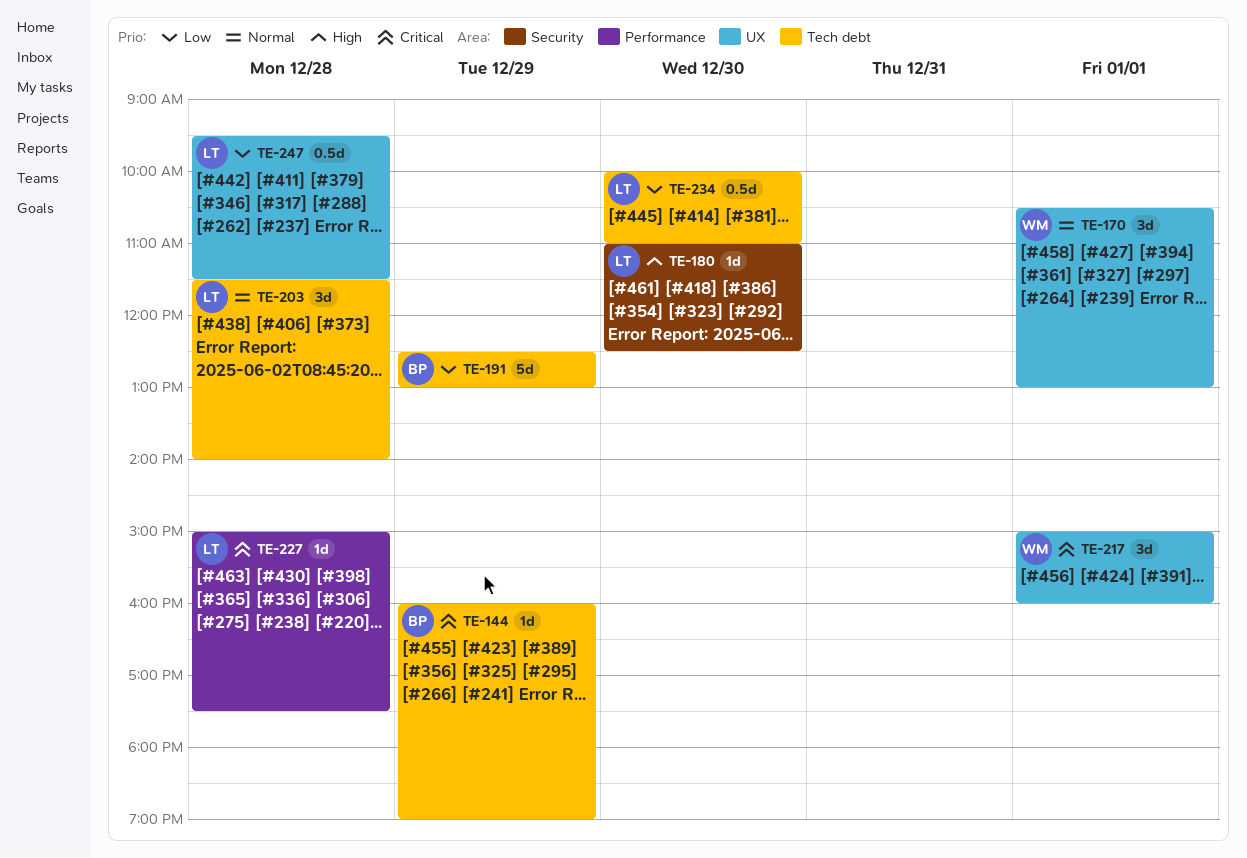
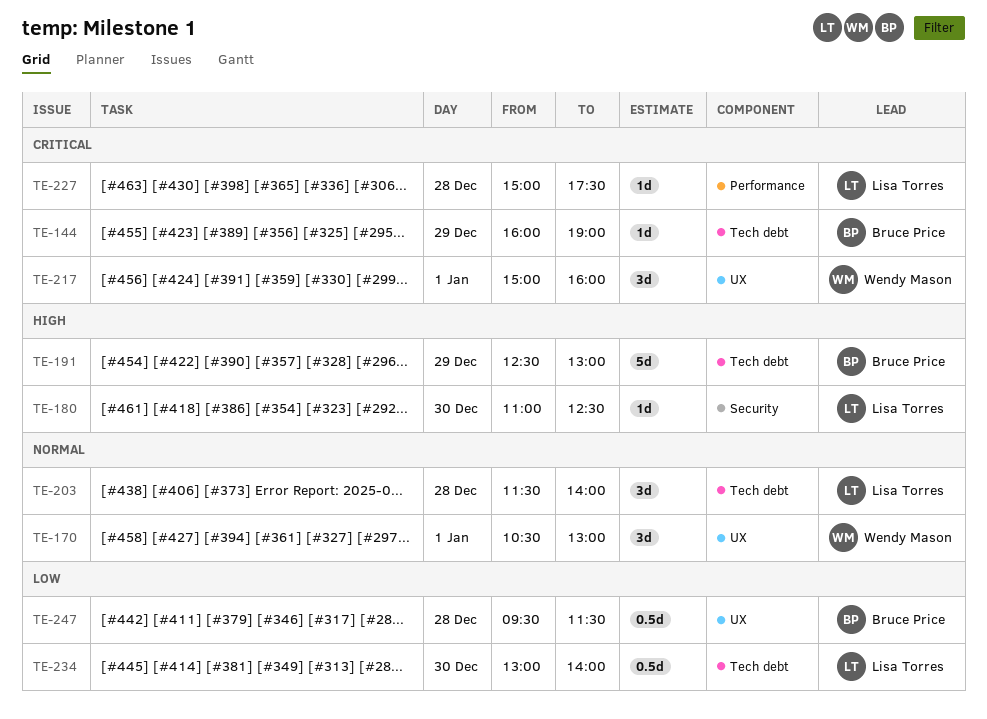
TE-191, priority: Low -> High
TE-234, begins: 10:00 -> 13:00
TE-234, ends: 11:00 -> 14:00
TE-247, owner: Lisa Torres -> Bruce Price

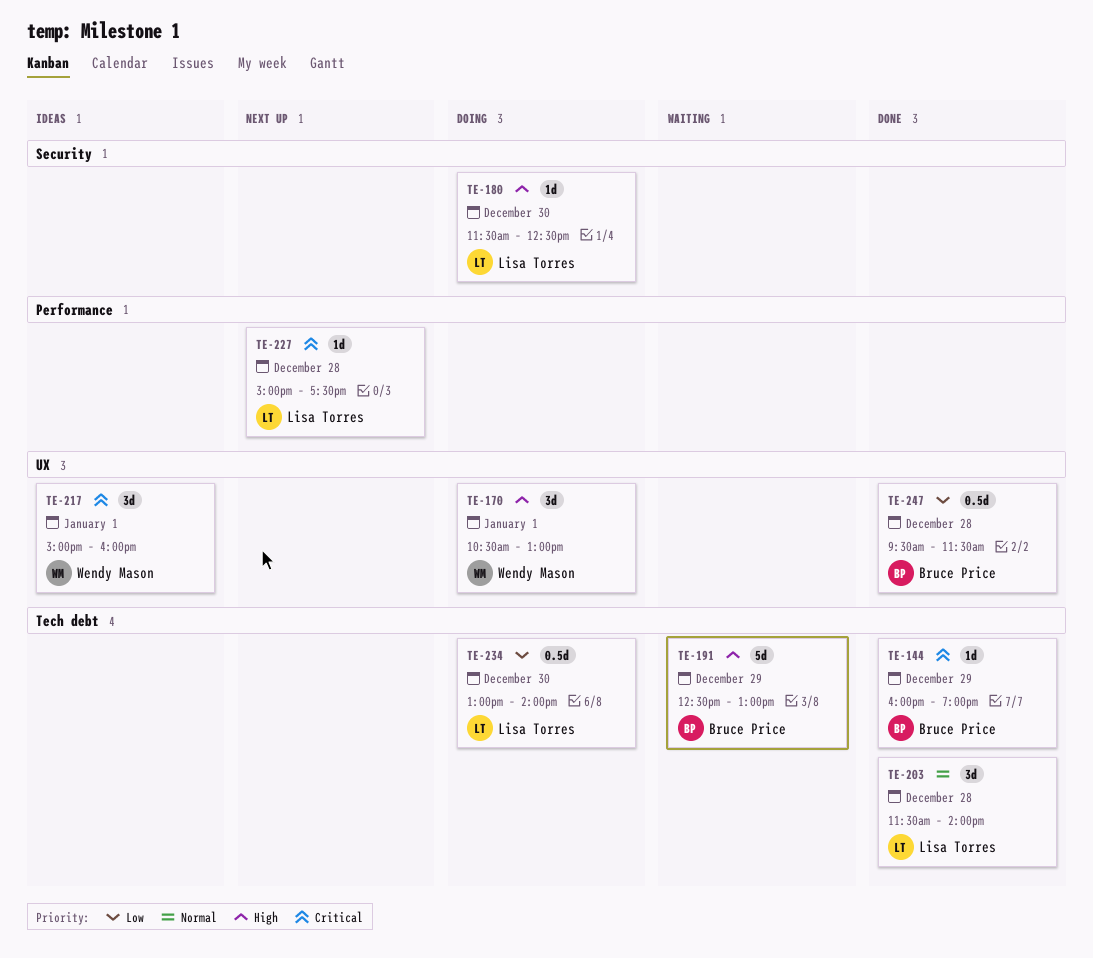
TE-170, priority: Normal -> High
TE-180, begins: 11:00 -> 11:30

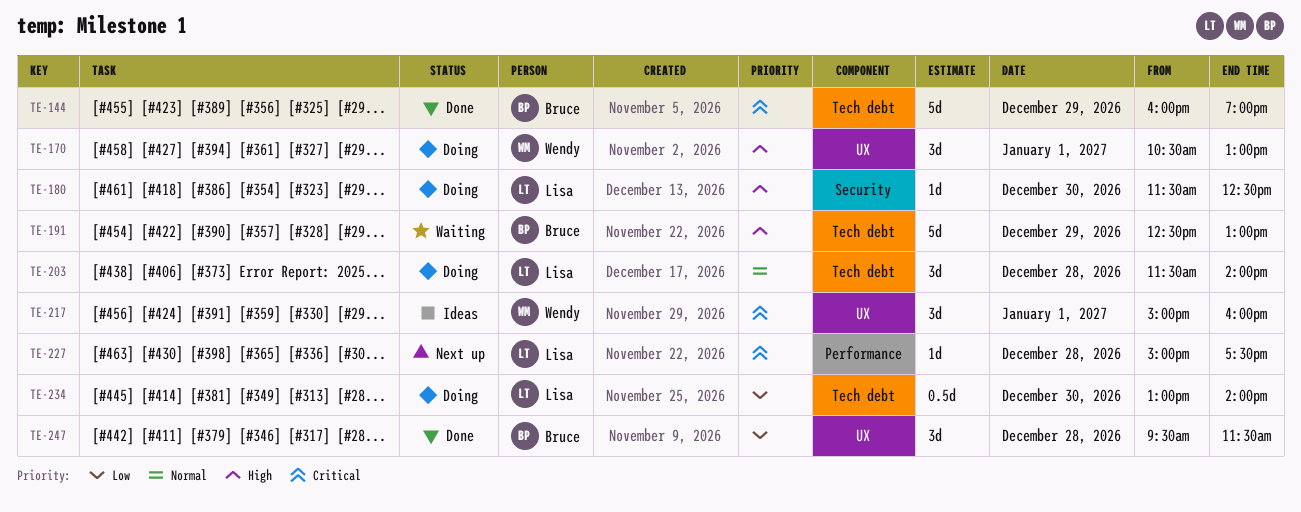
TE-144, estimate: 1d -> 5d
TE-203, status: Done -> Doing
TE-247, estimate: 0.5d -> 3d

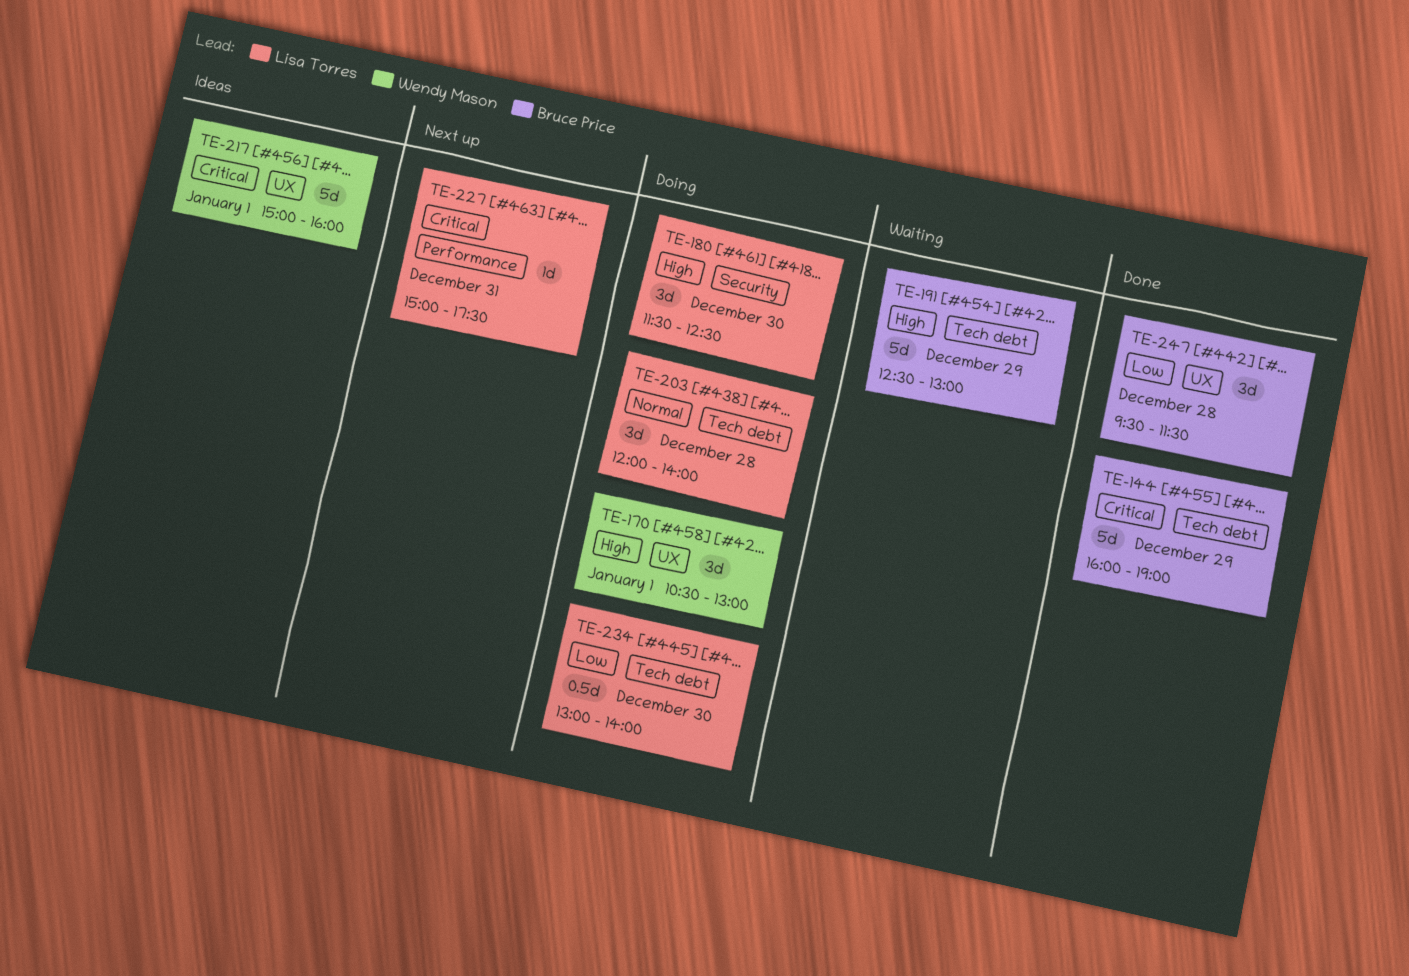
TE-180, estimate: 1d -> 3d
TE-203, begins: 11:30 -> 12:00
TE-217, estimate: 3d -> 5d
TE-227, day: Dec 28 -> Dec 31

